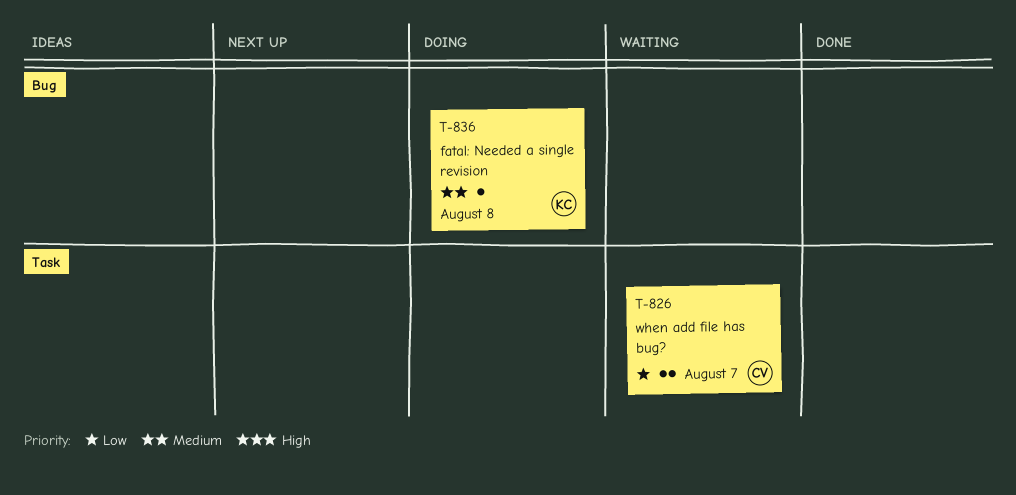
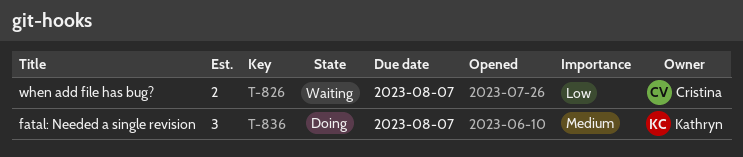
T-836, estimate: 1 -> 3
T-836, due: Aug 8 -> Aug 7

